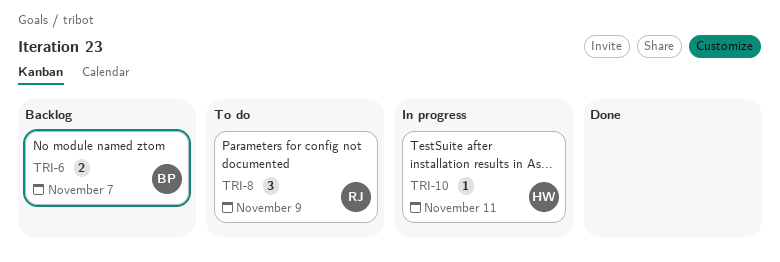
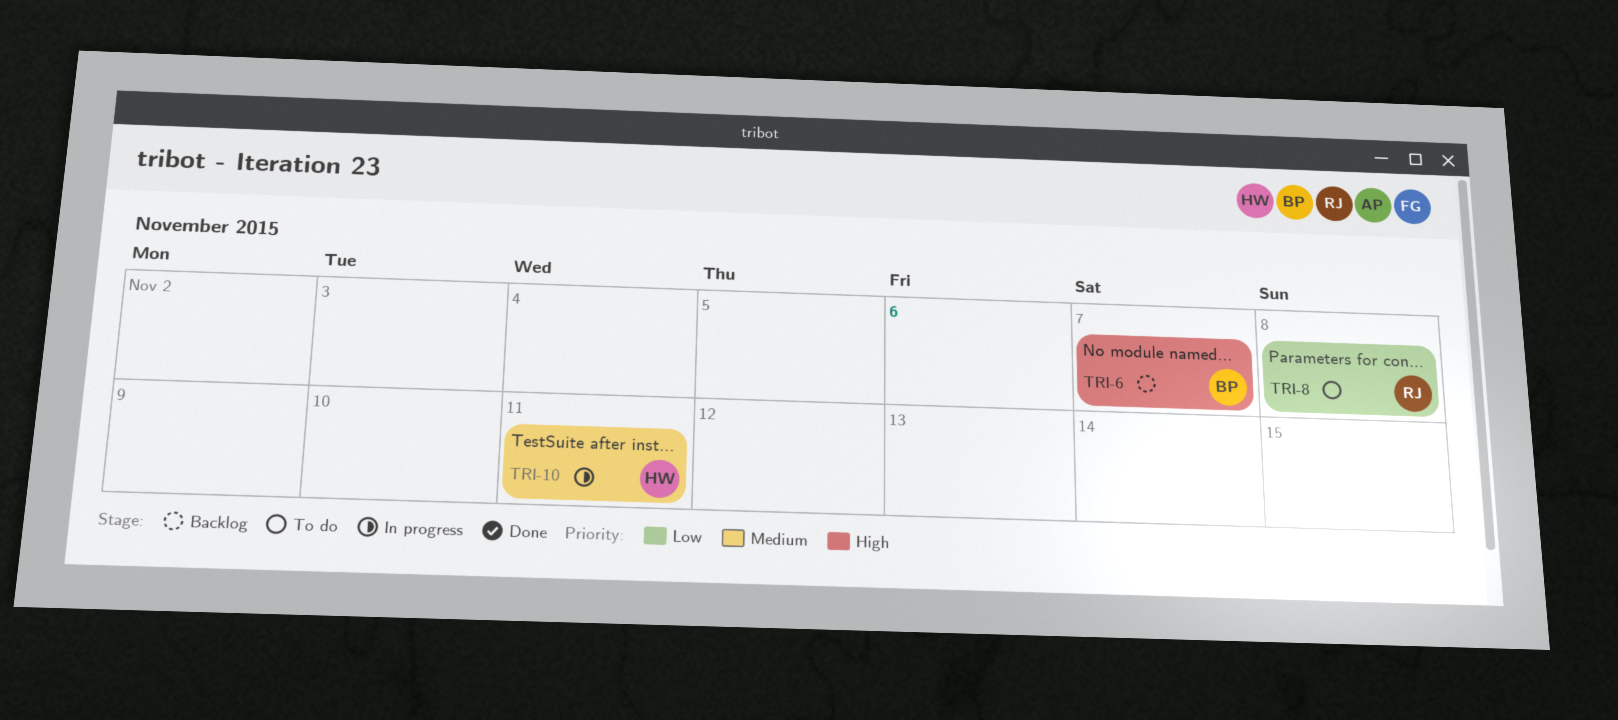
TRI-8, due: Nov 9 -> Nov 8

